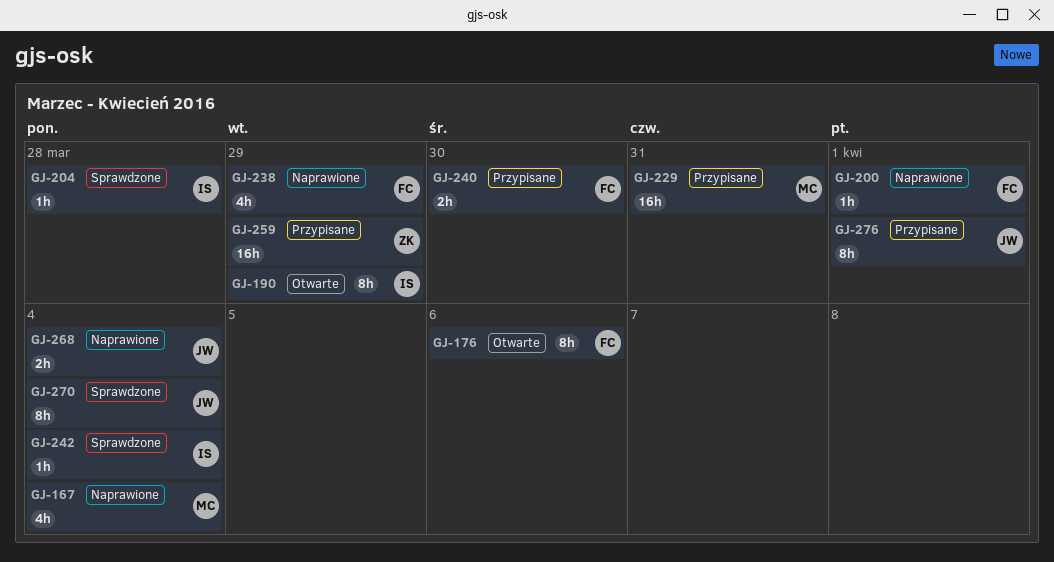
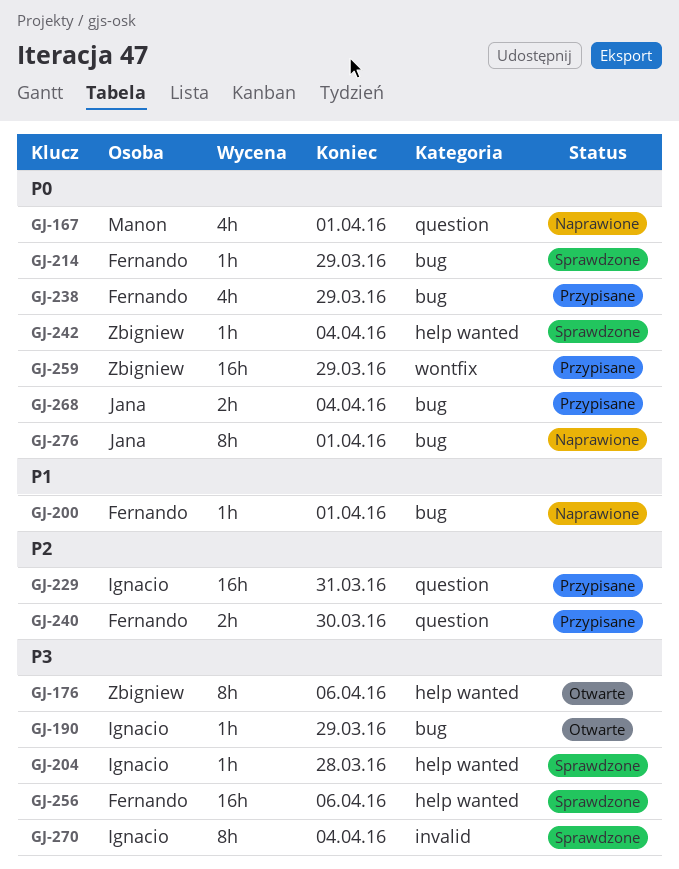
GJ-167, due: Apr 4 -> Apr 1
GJ-176, owner: Fernando -> Zbigniew
GJ-190, estimate: 8h -> 1h
GJ-214: none -> present
GJ-229, owner: Manon -> Ignacio
GJ-238, status: Naprawione -> Przypisane
GJ-242, owner: Ignacio -> Zbigniew
GJ-256: none -> present
GJ-268, status: Naprawione -> Przypisane
GJ-270, owner: Jana -> Ignacio
GJ-276, status: Przypisane -> Naprawione

